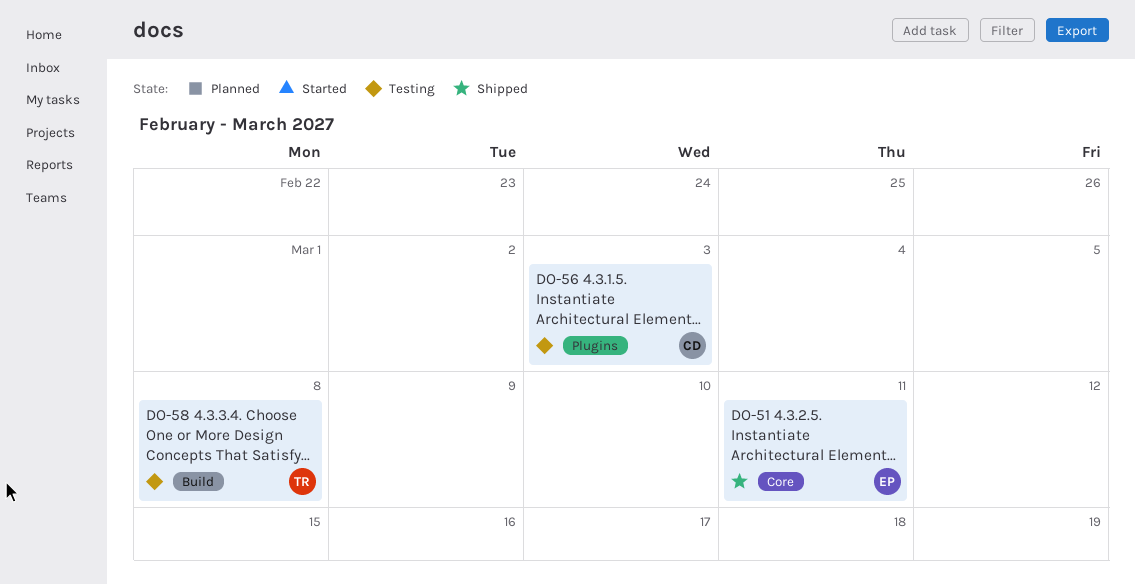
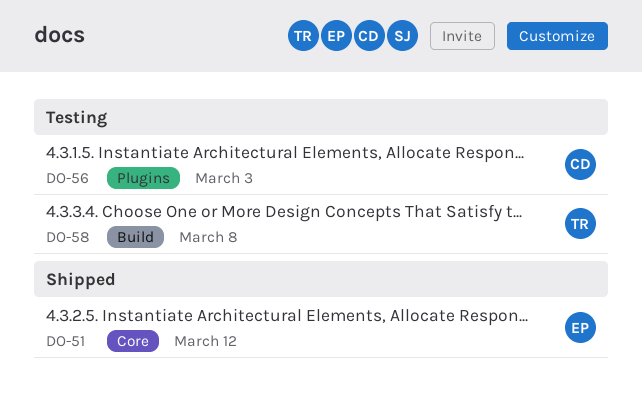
DO-51, due: Mar 11 -> Mar 12

